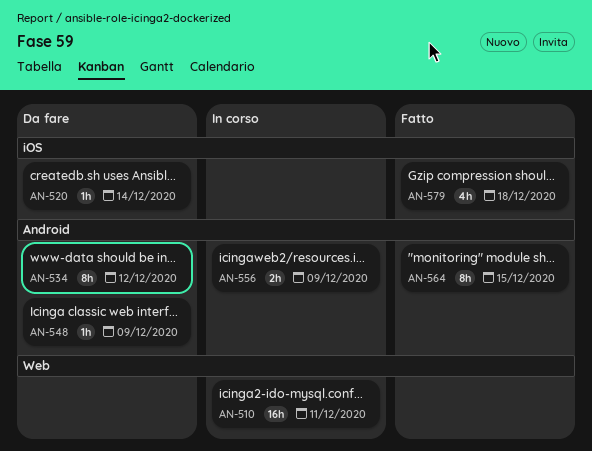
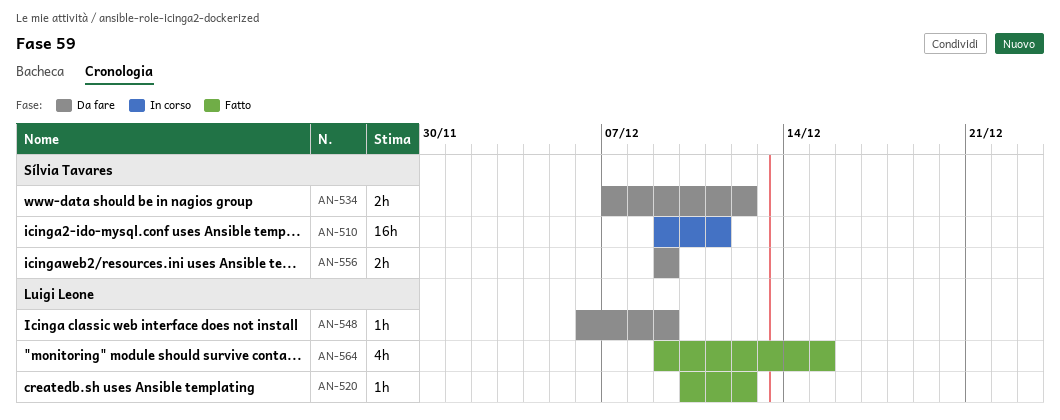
AN-520, status: Da fare -> Fatto
AN-520, due: Dec 14 -> Dec 12
AN-534, estimate: 8h -> 2h
AN-556, status: In corso -> Da fare
AN-564, estimate: 8h -> 4h
AN-579: present -> none

